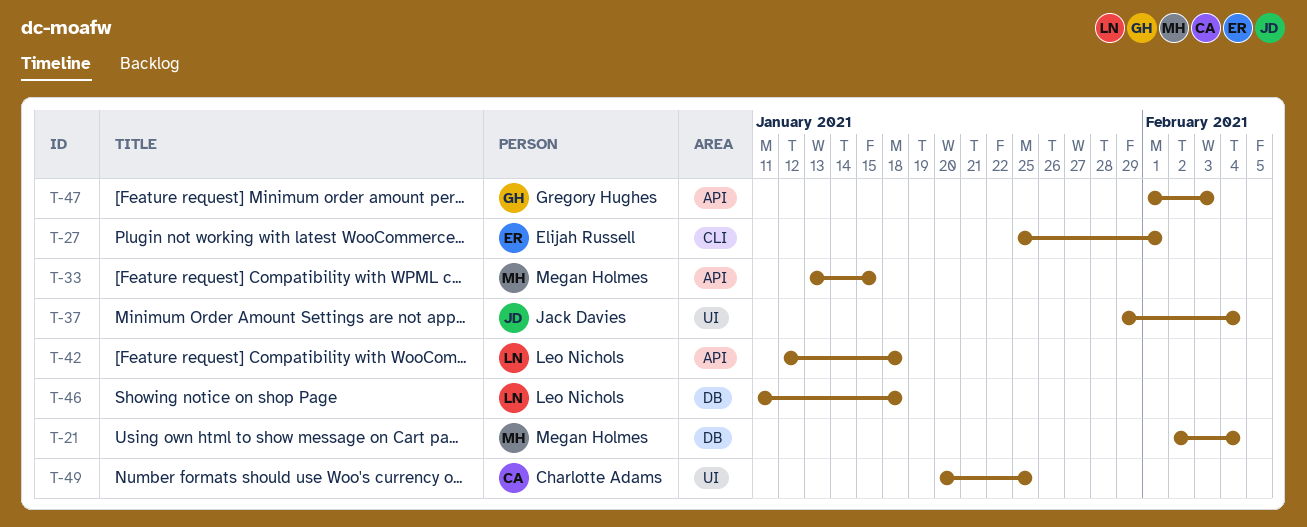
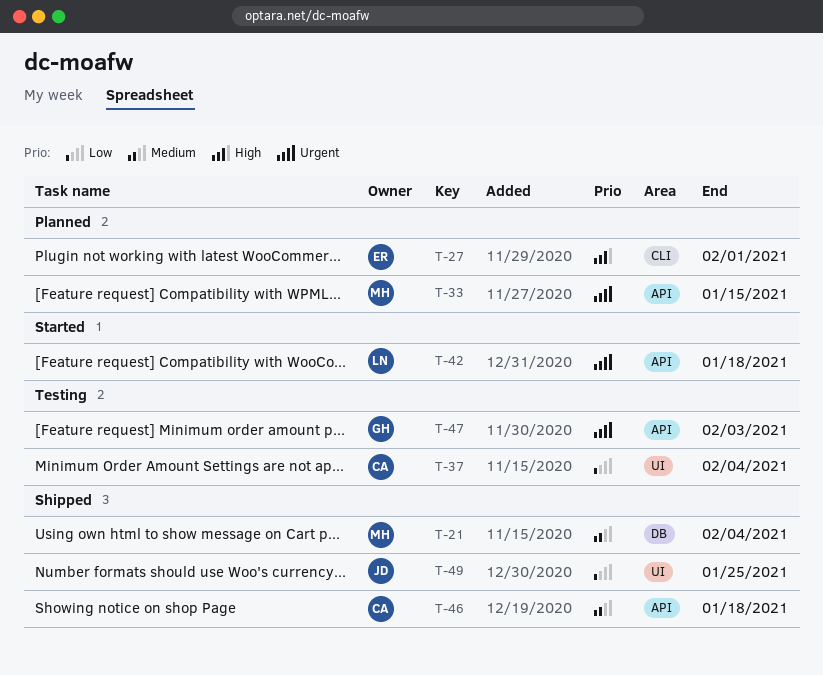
T-37, owner: Jack Davies -> Charlotte Adams
T-46, owner: Leo Nichols -> Charlotte Adams
T-46, label: DB -> API
T-49, owner: Charlotte Adams -> Jack Davies

